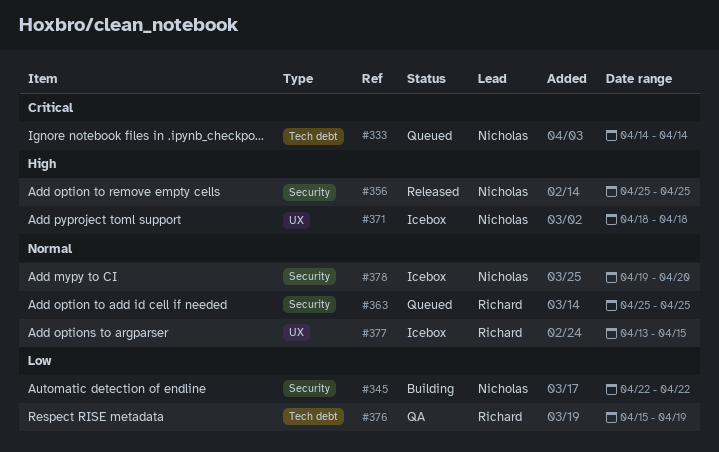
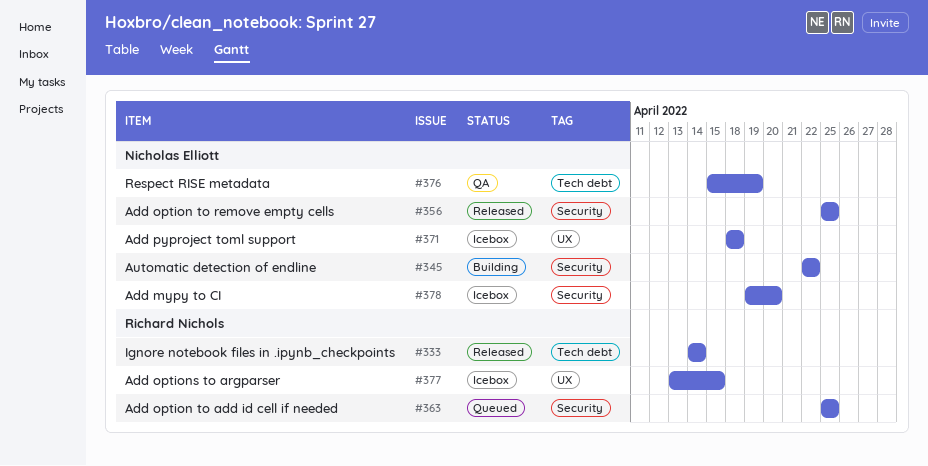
#333, status: Queued -> Released
#333, owner: Nicholas Elliott -> Richard Nichols
#376, owner: Richard Nichols -> Nicholas Elliott

